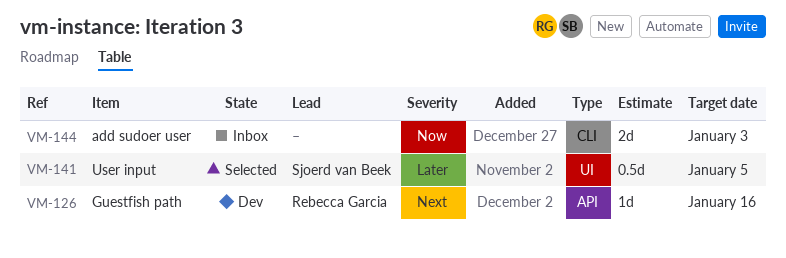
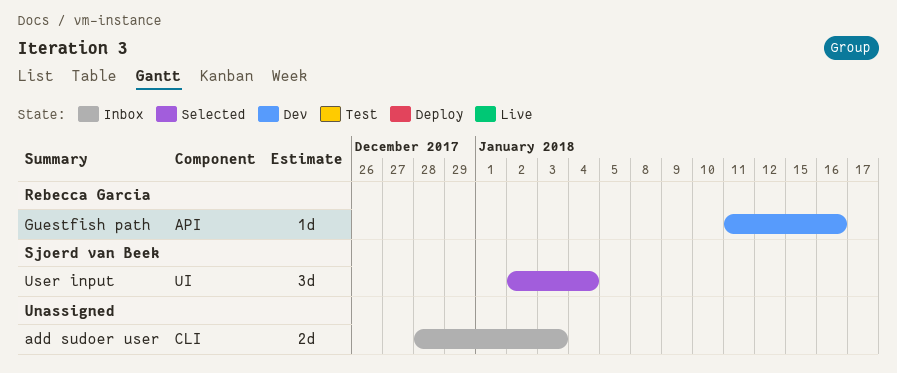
User input, estimate: 0.5d -> 3d
User input, due: Jan 5 -> Jan 4

